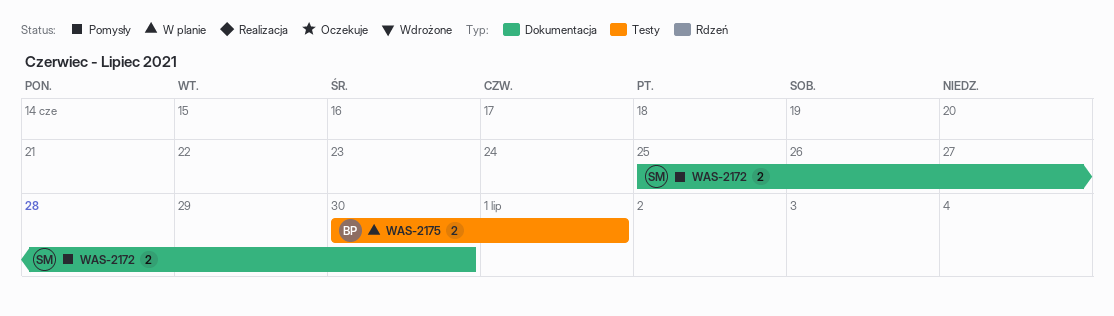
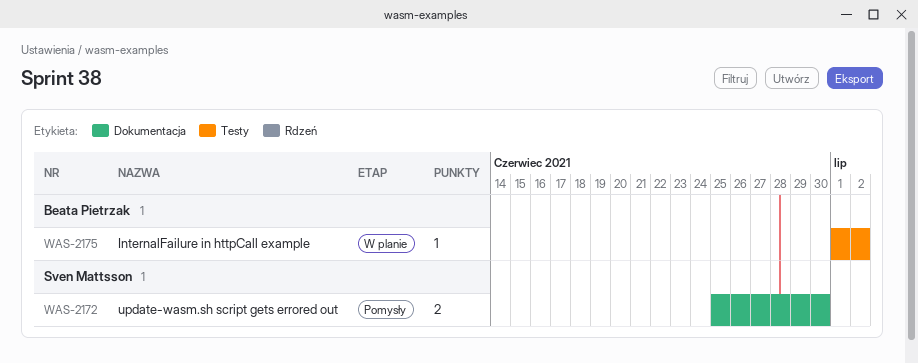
WAS-2175, estimate: 2 -> 1
WAS-2175, start: Jun 30 -> Jul 1
WAS-2175, due: Jul 1 -> Jul 2

